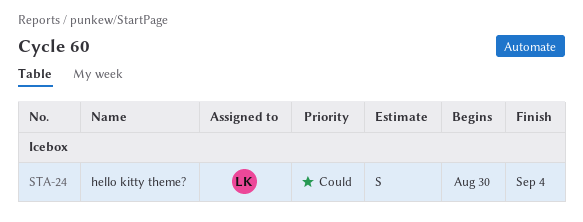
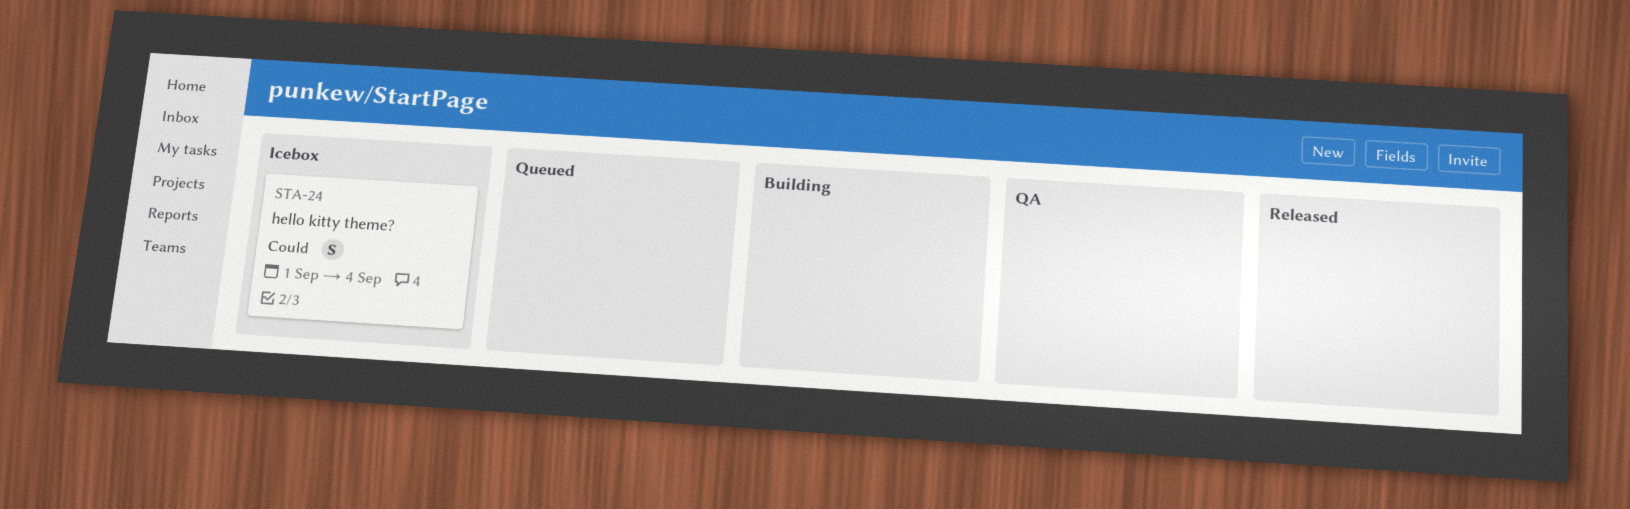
STA-24, start: Aug 30 -> Sep 1

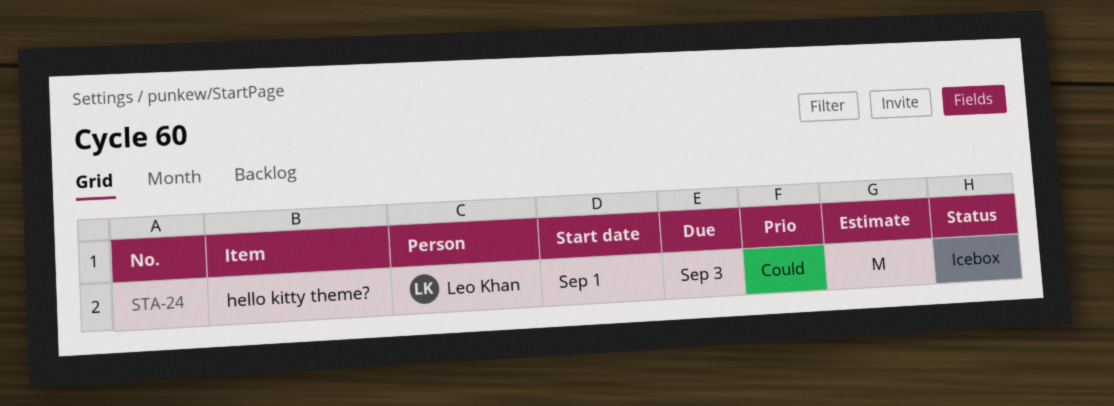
STA-24, estimate: S -> M
STA-24, due: Sep 4 -> Sep 3

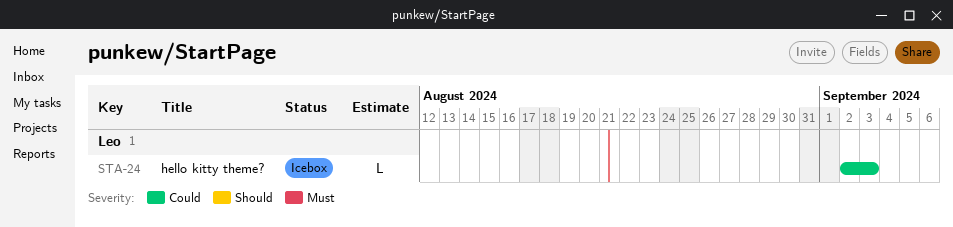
STA-24, estimate: M -> L
STA-24, start: Sep 1 -> Sep 2

